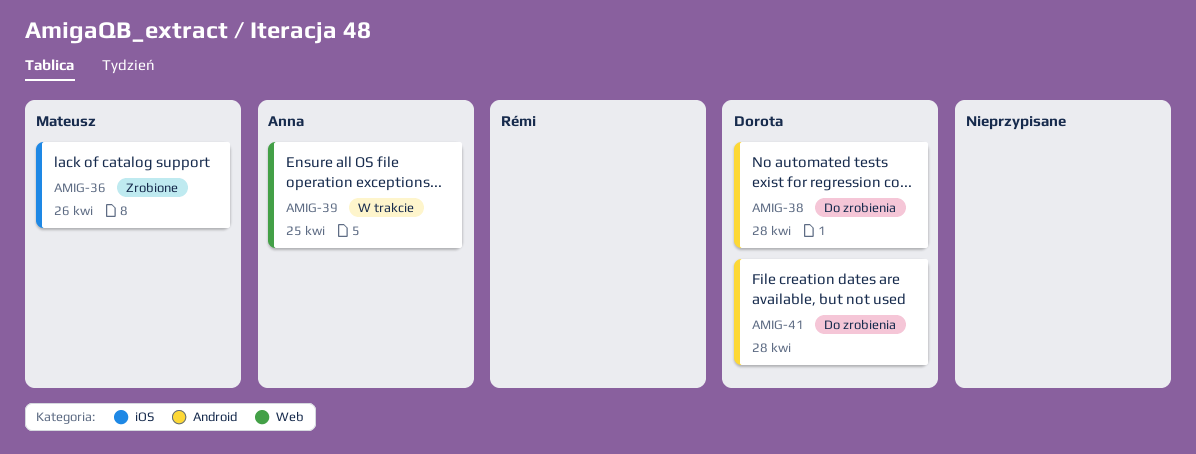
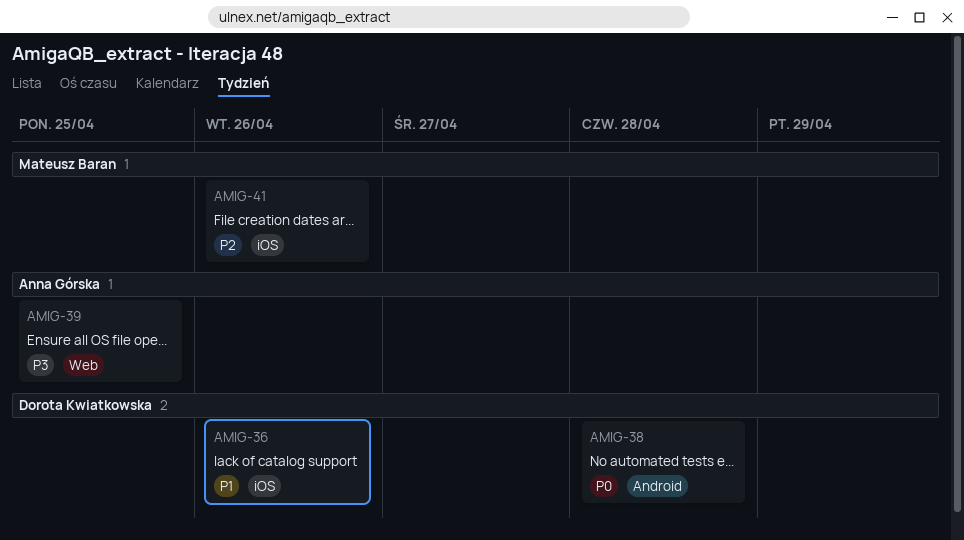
AMIG-36, owner: Mateusz Baran -> Dorota Kwiatkowska
AMIG-41, owner: Dorota Kwiatkowska -> Mateusz Baran
AMIG-41, label: Android -> iOS
AMIG-41, due: Apr 28 -> Apr 26

